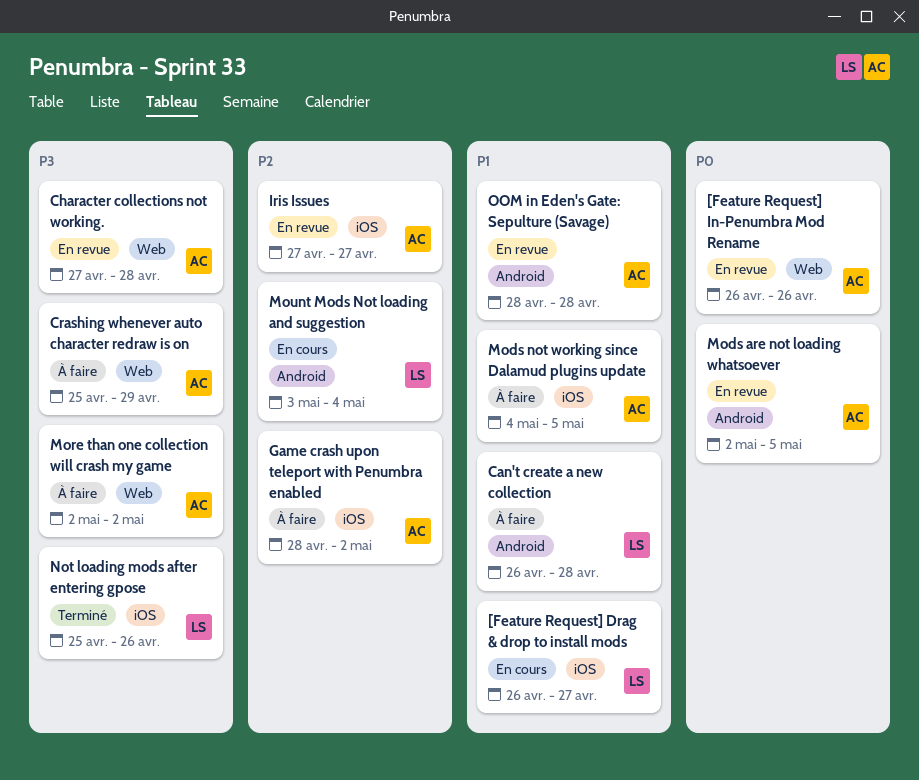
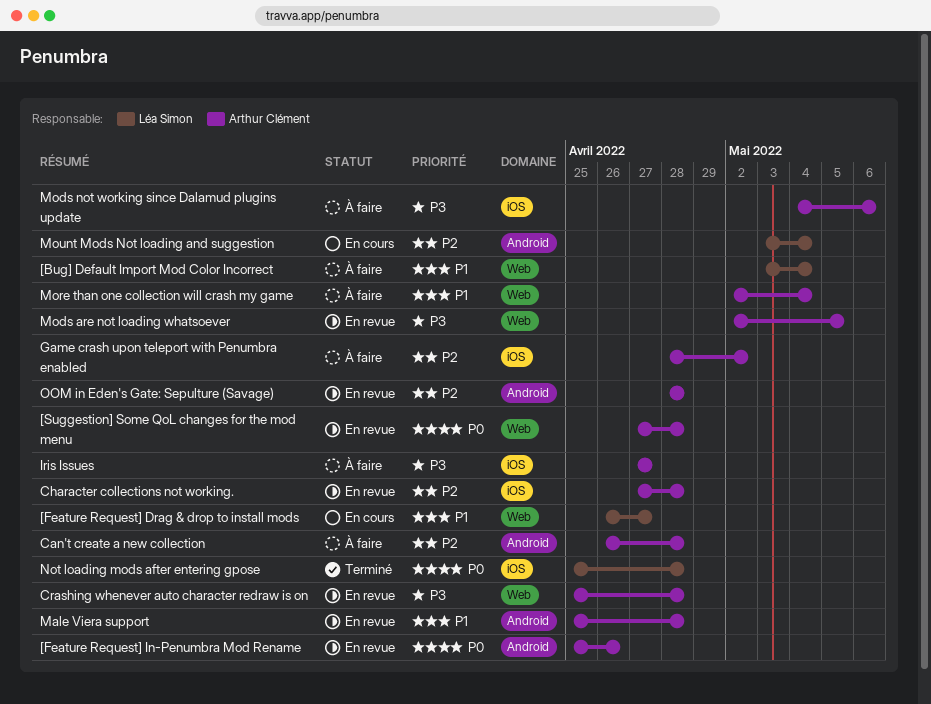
[Bug] Default Import Mod Color Incorrect: none -> present
[Feature Request] Drag & drop to install mods, label: iOS -> Web
[Feature Request] In-Penumbra Mod Rename, label: Web -> Android
[Feature Request] In-Penumbra Mod Rename, start: Apr 26 -> Apr 25
[Suggestion] Some QoL changes for the mod menu: none -> present
Can't create a new collection, owner: Léa Simon -> Arthur Clément
Can't create a new collection, priority: P1 -> P2
Character collections not working., priority: P3 -> P2
Character collections not working., label: Web -> iOS
Crashing whenever auto character redraw is on, status: À faire -> En revue
Crashing whenever auto character redraw is on, due: Apr 29 -> Apr 28
Iris Issues, status: En revue -> À faire
Iris Issues, priority: P2 -> P3
Male Viera support: none -> present
Mods are not loading whatsoever, priority: P0 -> P3
Mods are not loading whatsoever, label: Android -> Web
Mods not working since Dalamud plugins update, priority: P1 -> P3
Mods not working since Dalamud plugins update, due: May 5 -> May 6
More than one collection will crash my game, priority: P3 -> P1
More than one collection will crash my game, due: May 2 -> May 4
Not loading mods after entering gpose, priority: P3 -> P0
Not loading mods after entering gpose, due: Apr 26 -> Apr 28
OOM in Eden's Gate: Sepulture (Savage), priority: P1 -> P2

